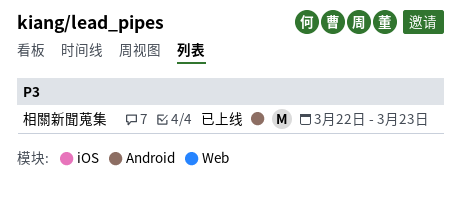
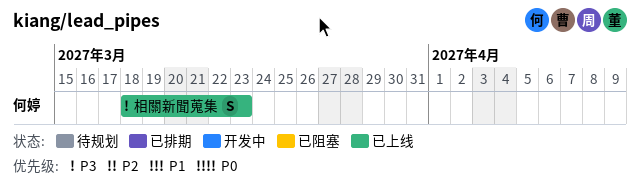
相關新聞蒐集, estimate: M -> S
相關新聞蒐集, start: Mar 22 -> Mar 18

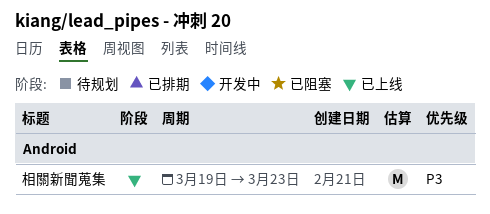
相關新聞蒐集, estimate: S -> M
相關新聞蒐集, start: Mar 18 -> Mar 19

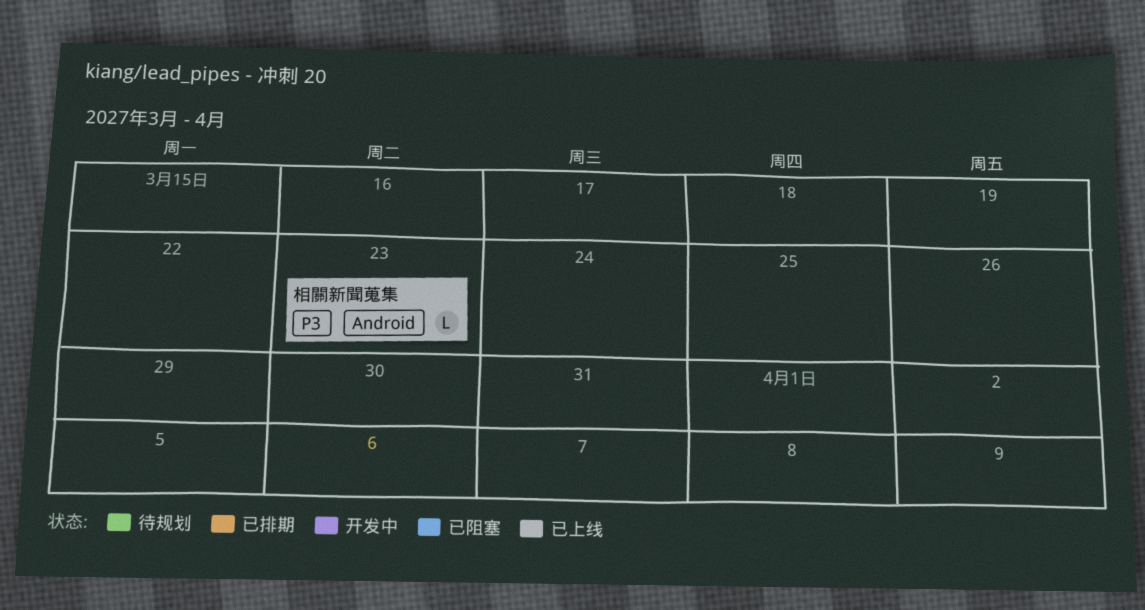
相關新聞蒐集, estimate: M -> L

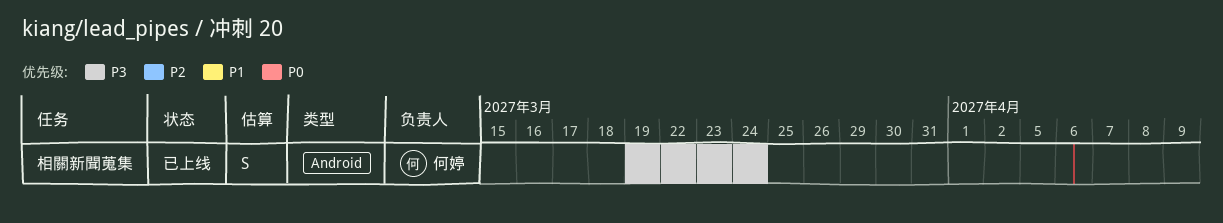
相關新聞蒐集, estimate: L -> S
相關新聞蒐集, due: Mar 23 -> Mar 24

